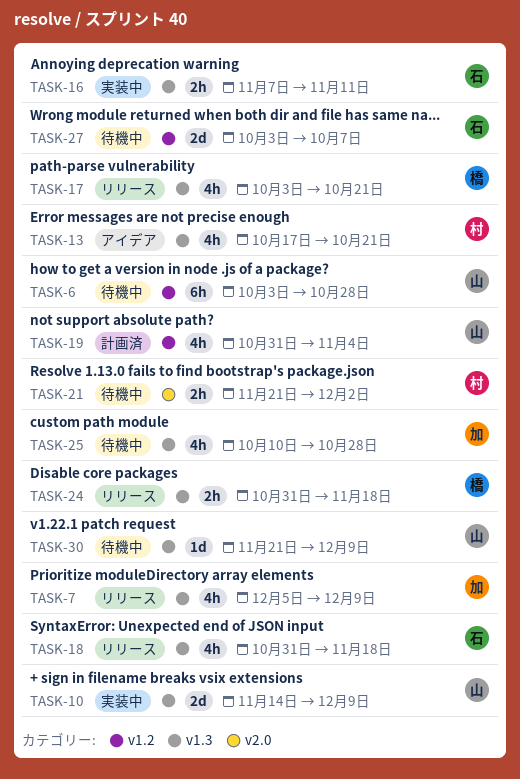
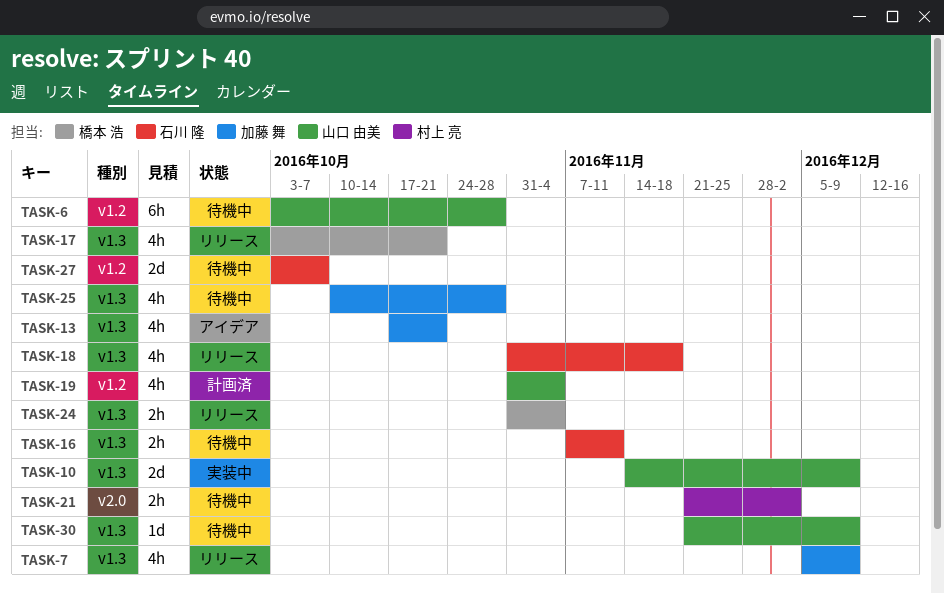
TASK-13, owner: 村上 亮 -> 加藤 舞
TASK-16, status: 実装中 -> 待機中
TASK-24, due: Nov 18 -> Nov 4

